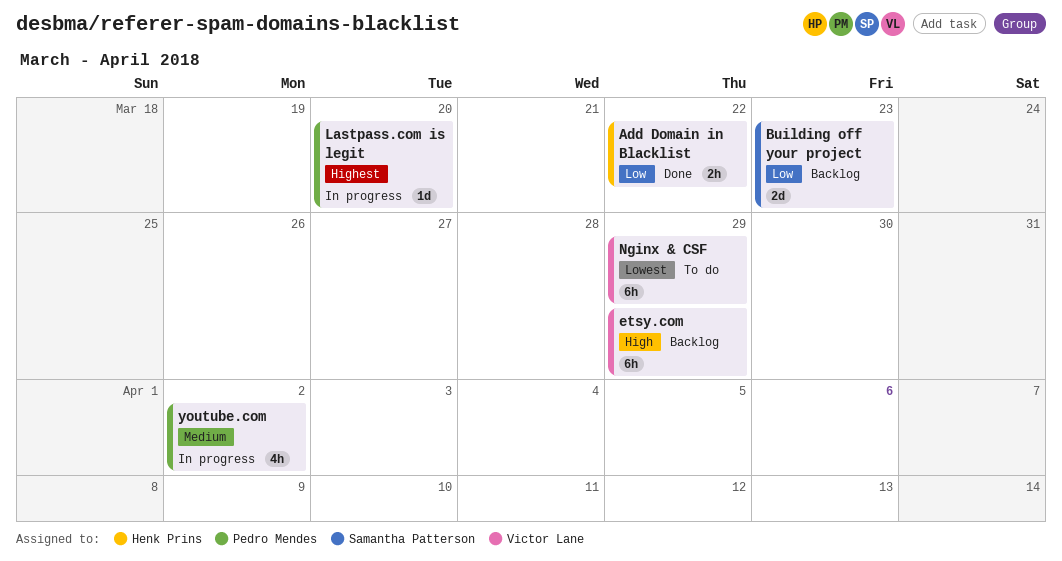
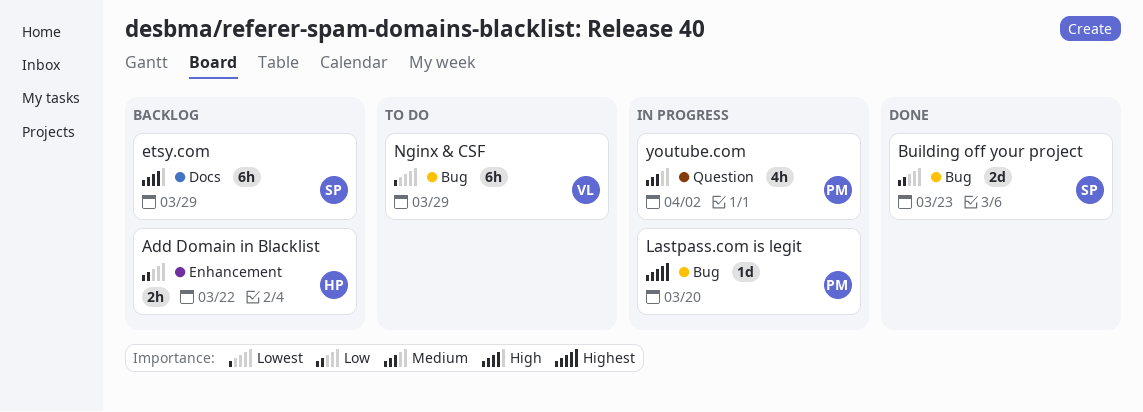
Add Domain in Blacklist, status: Done -> Backlog
Building off your project, status: Backlog -> Done
etsy.com, owner: Victor Lane -> Samantha Patterson

